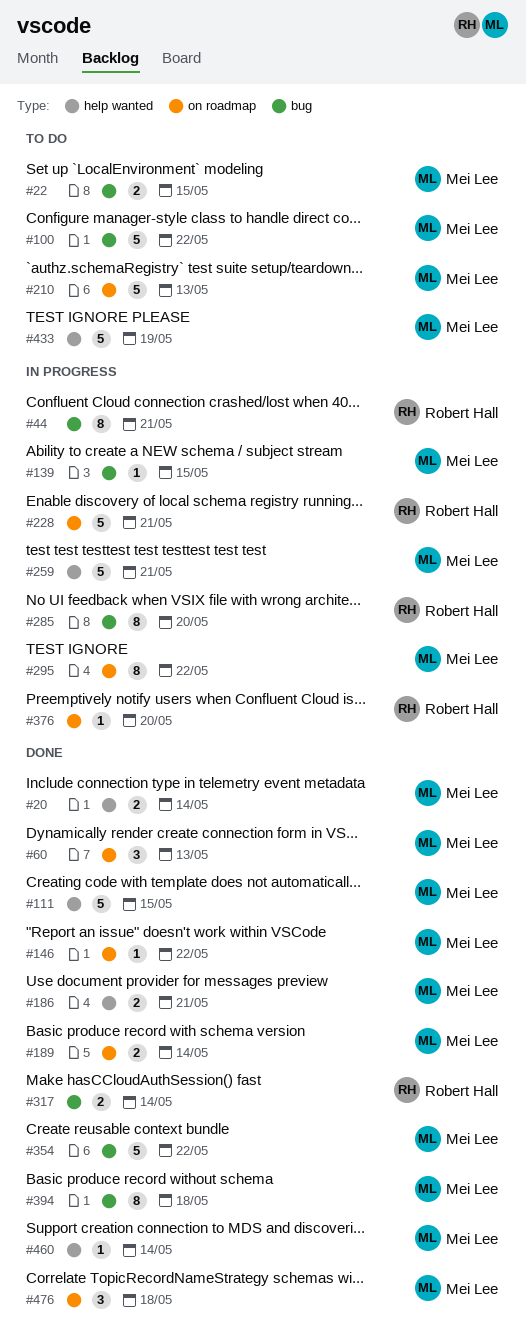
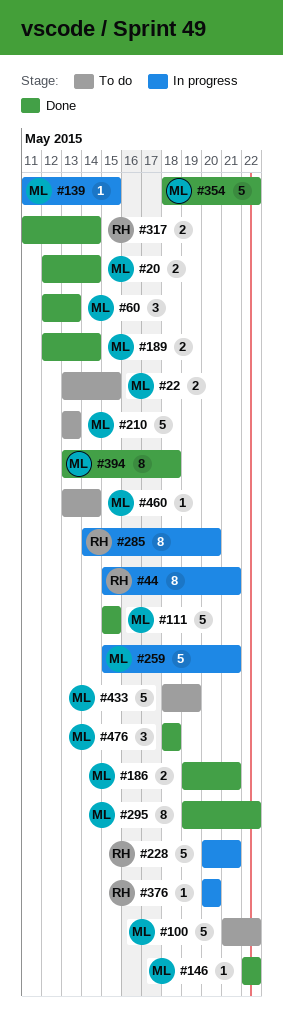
#295, status: In progress -> Done
#460, status: Done -> To do

